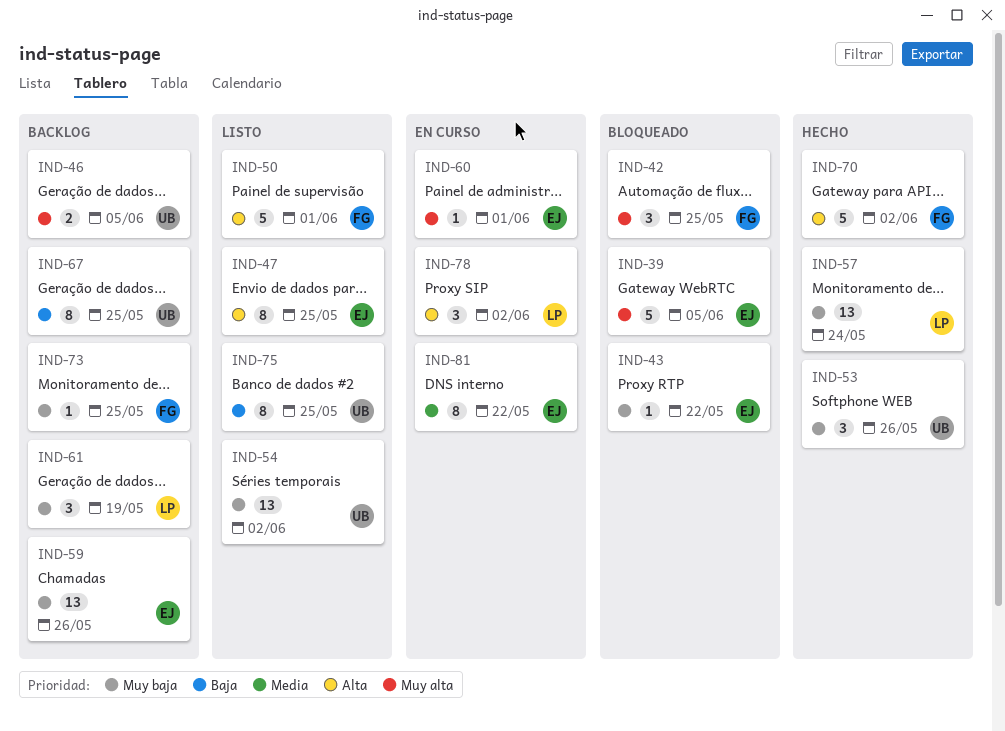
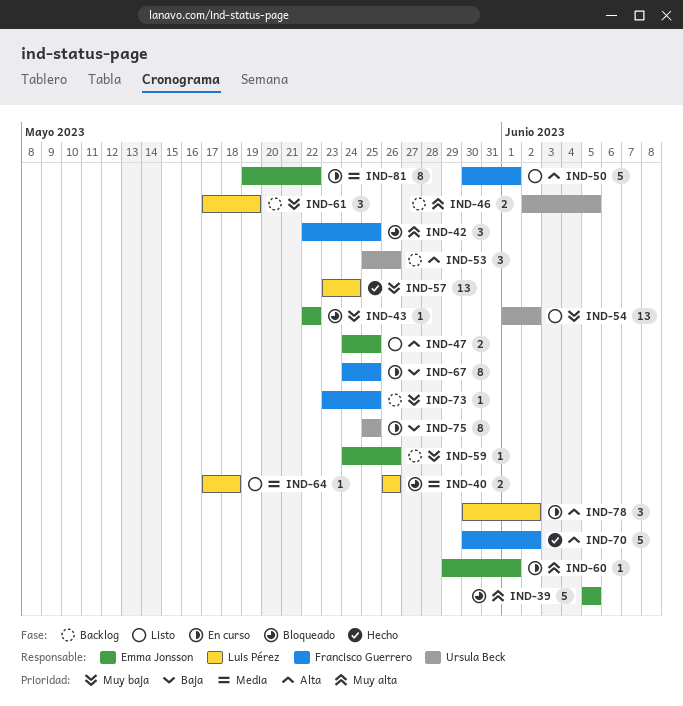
IND-40: none -> present
IND-47, estimate: 8 -> 2
IND-53, status: Hecho -> Backlog
IND-53, priority: Muy baja -> Alta
IND-59, estimate: 13 -> 1
IND-64: none -> present
IND-67, status: Backlog -> En curso
IND-67, owner: Ursula Beck -> Francisco Guerrero
IND-75, status: Listo -> En curso

